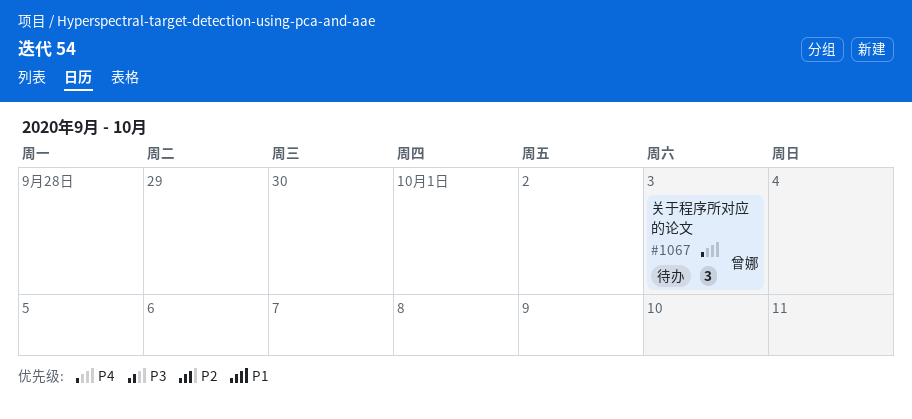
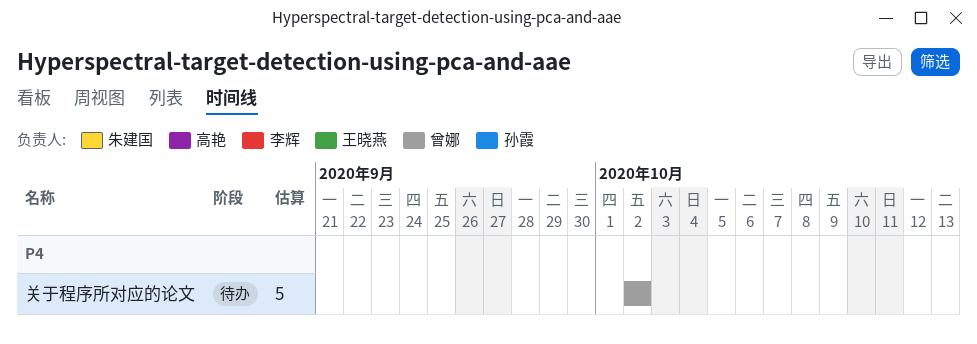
关于程序所对应的论文, estimate: 3 -> 5
关于程序所对应的论文, due: Oct 3 -> Oct 2

